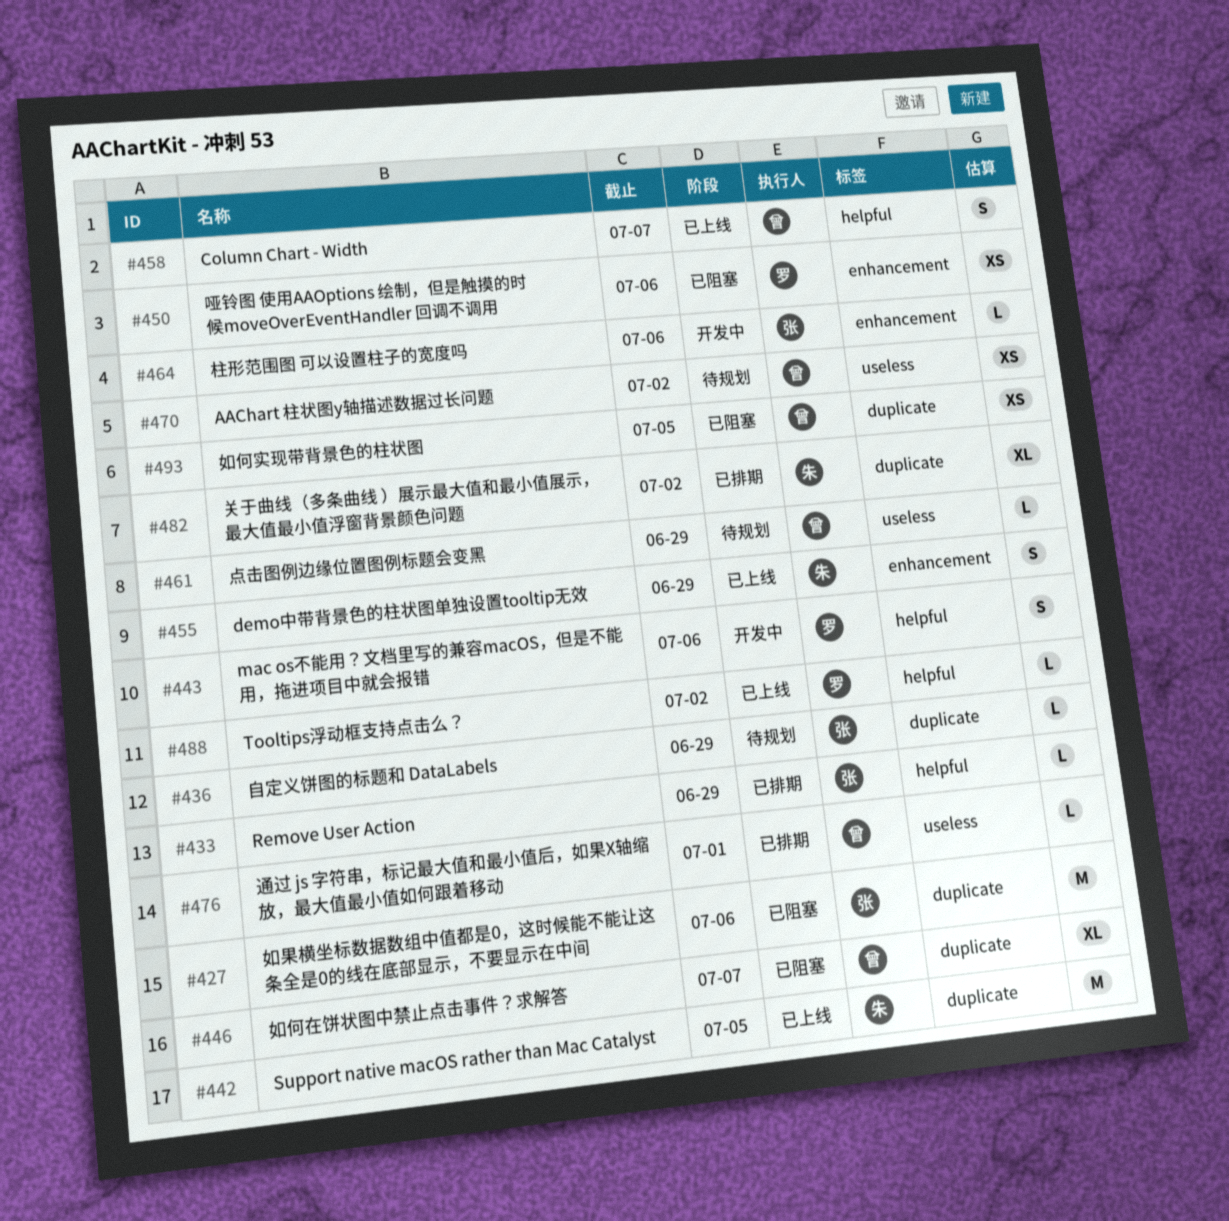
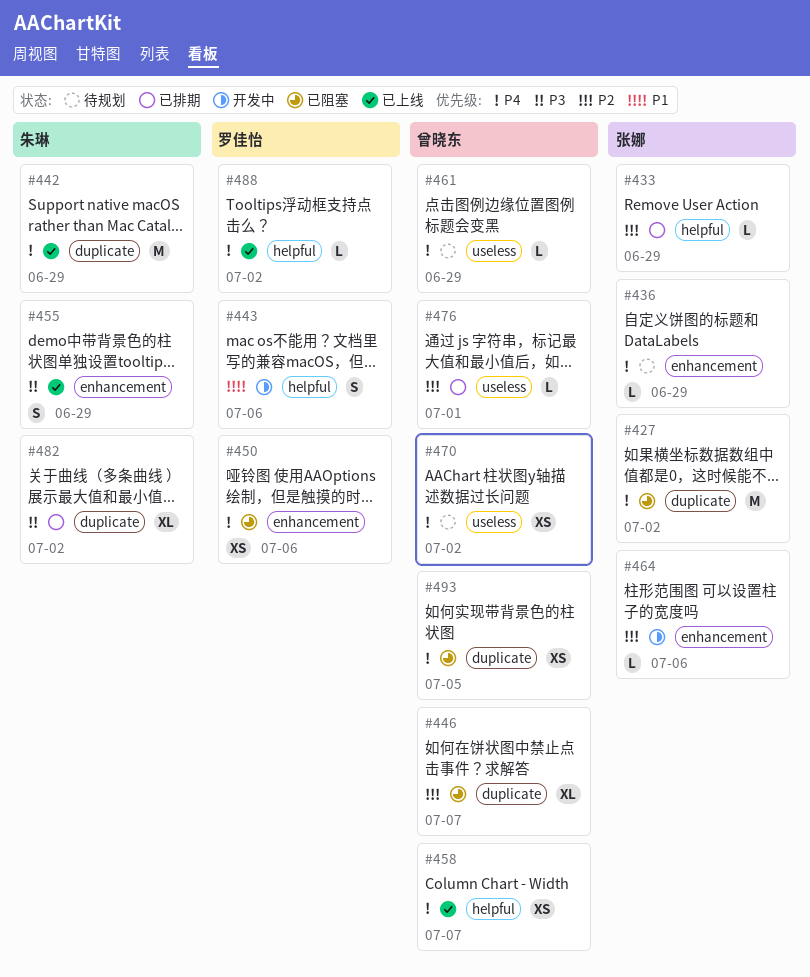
#427, due: Jul 6 -> Jul 2
#436, label: duplicate -> enhancement
#442, due: Jul 5 -> Jun 29
#458, estimate: S -> XS

